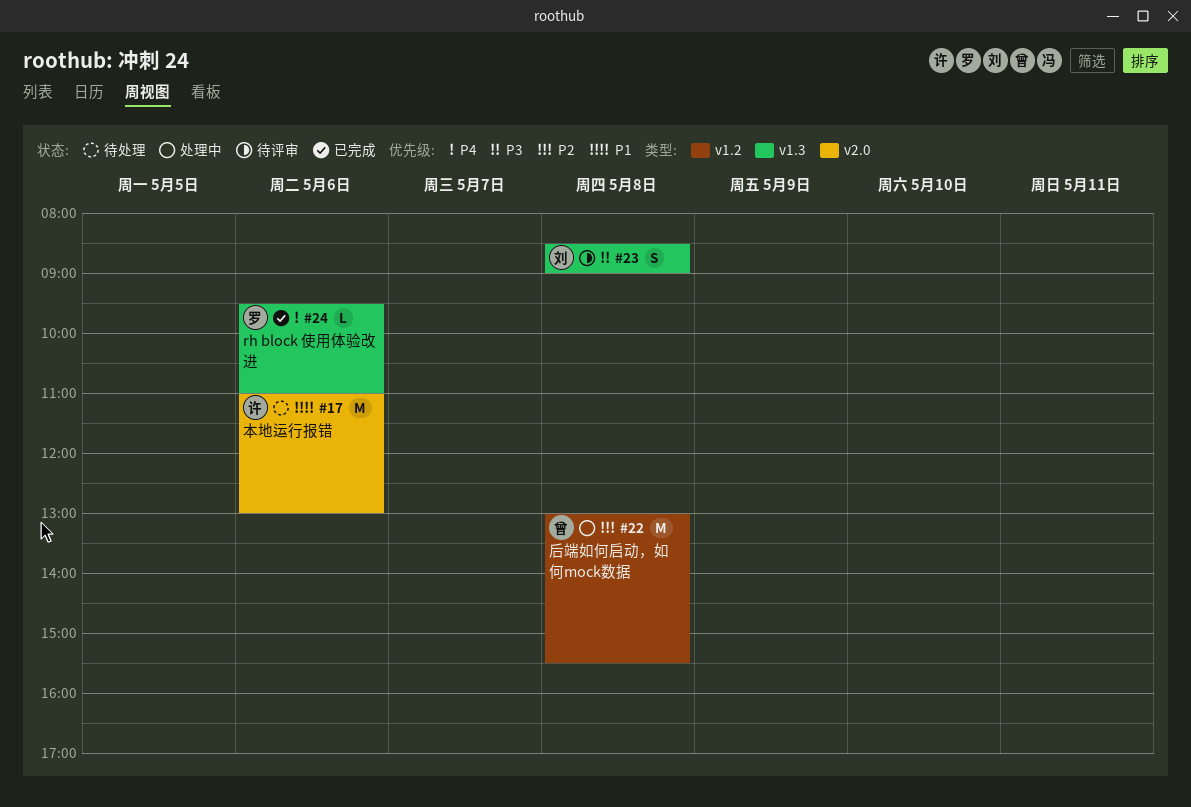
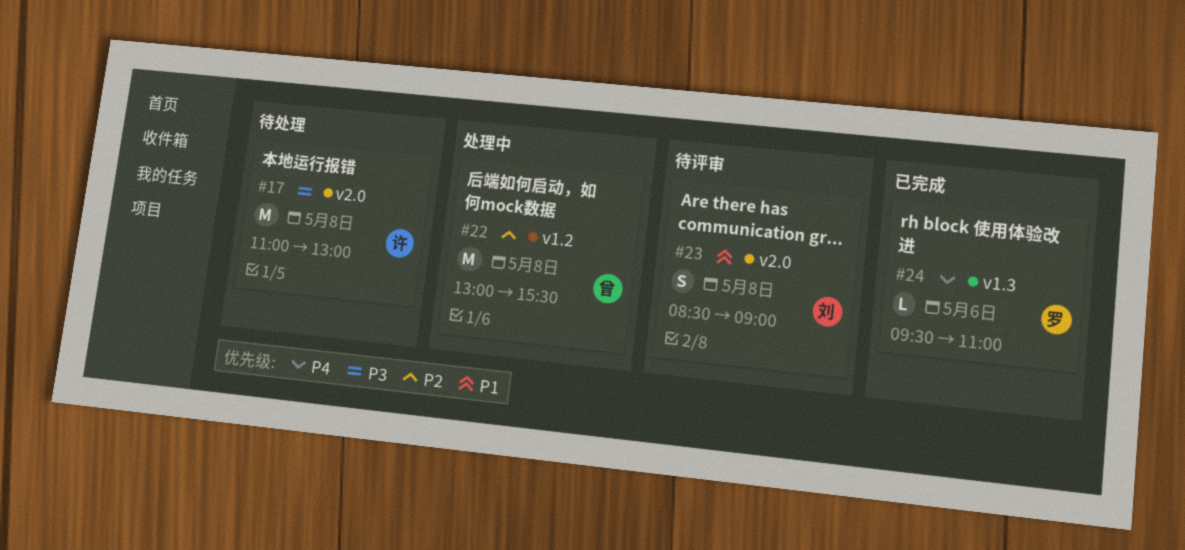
#17, priority: P1 -> P3
#17, day: May 6 -> May 8
#23, priority: P3 -> P1
#23, label: v1.3 -> v2.0

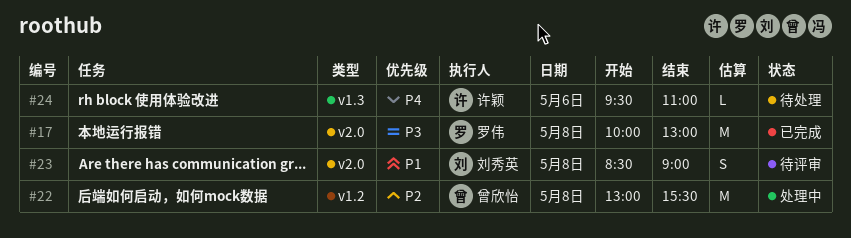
#17, status: 待处理 -> 已完成
#17, owner: 许颖 -> 罗伟
#17, begins: 11:00 -> 10:00
#24, status: 已完成 -> 待处理
#24, owner: 罗伟 -> 许颖

